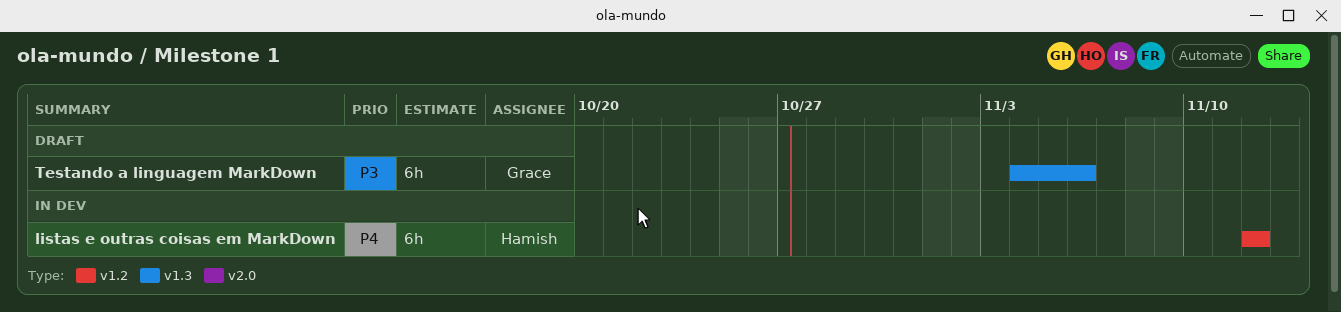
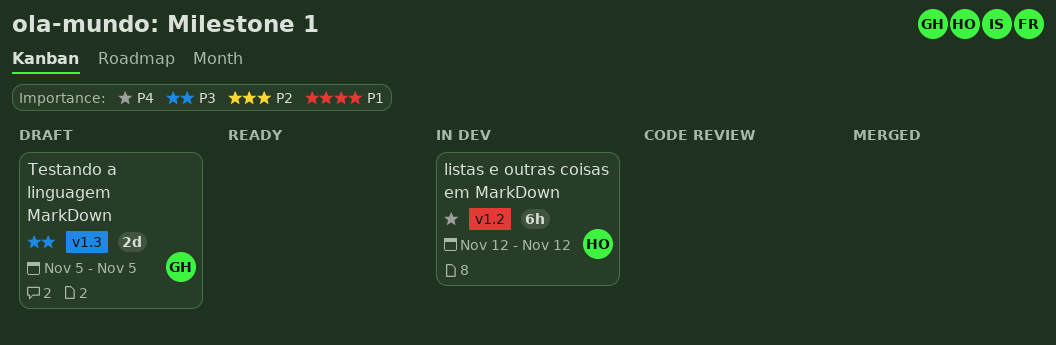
Testando a linguagem MarkDown, estimate: 6h -> 2d
Testando a linguagem MarkDown, start: Nov 4 -> Nov 5
Testando a linguagem MarkDown, due: Nov 6 -> Nov 5

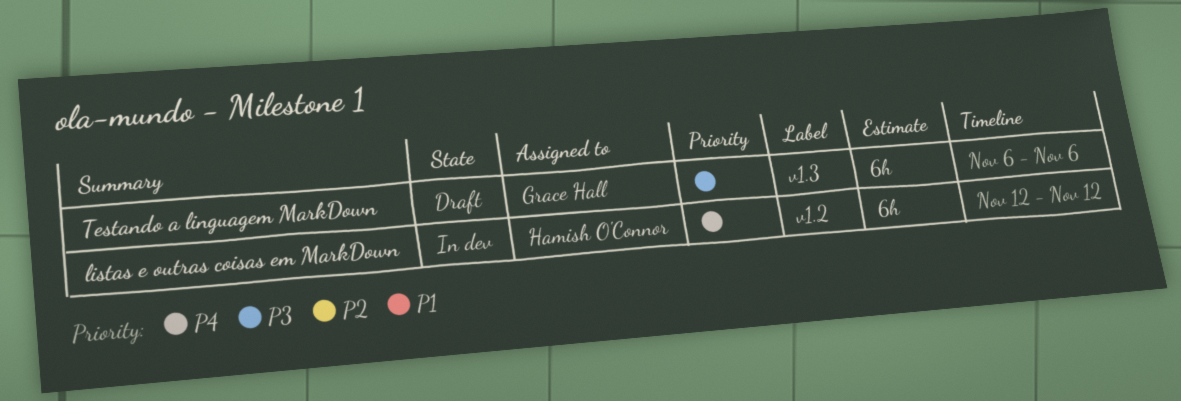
Testando a linguagem MarkDown, estimate: 2d -> 6h
Testando a linguagem MarkDown, start: Nov 5 -> Nov 6
Testando a linguagem MarkDown, due: Nov 5 -> Nov 6

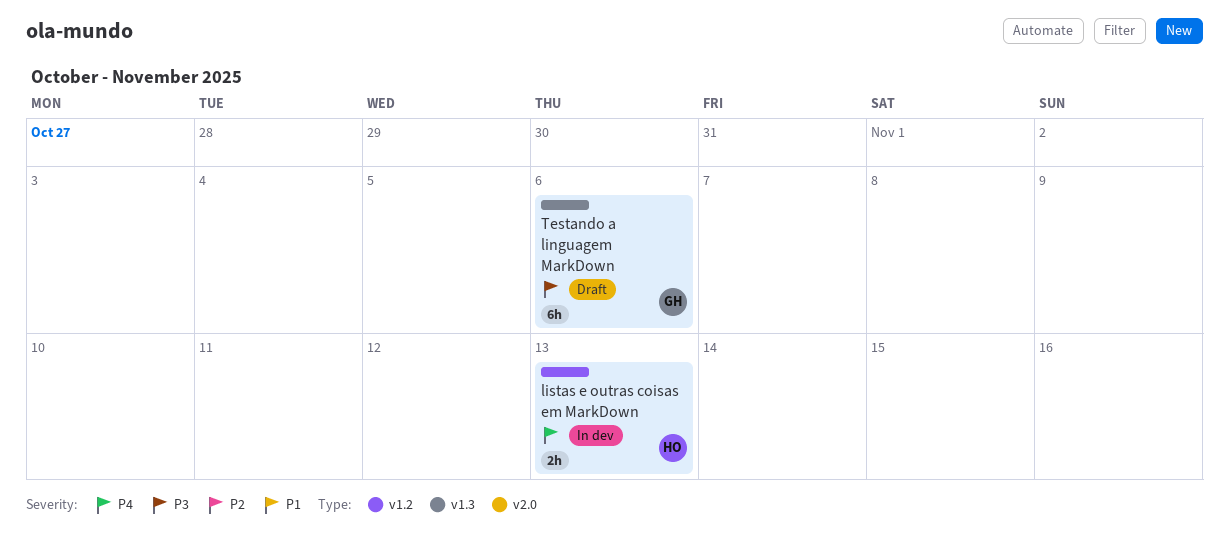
listas e outras coisas em MarkDown, estimate: 6h -> 2h
listas e outras coisas em MarkDown, due: Nov 12 -> Nov 13

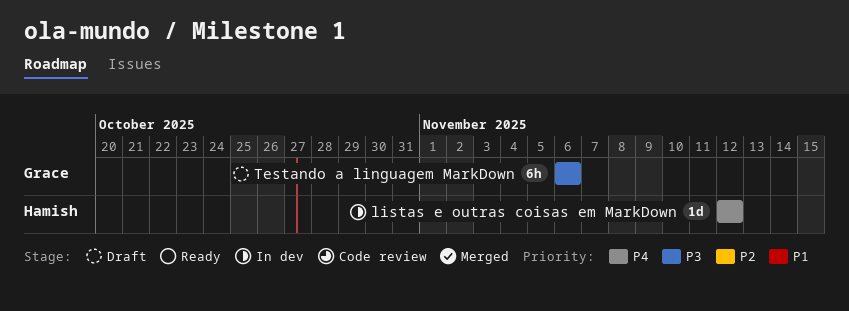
listas e outras coisas em MarkDown, estimate: 2h -> 1d
listas e outras coisas em MarkDown, due: Nov 13 -> Nov 12

